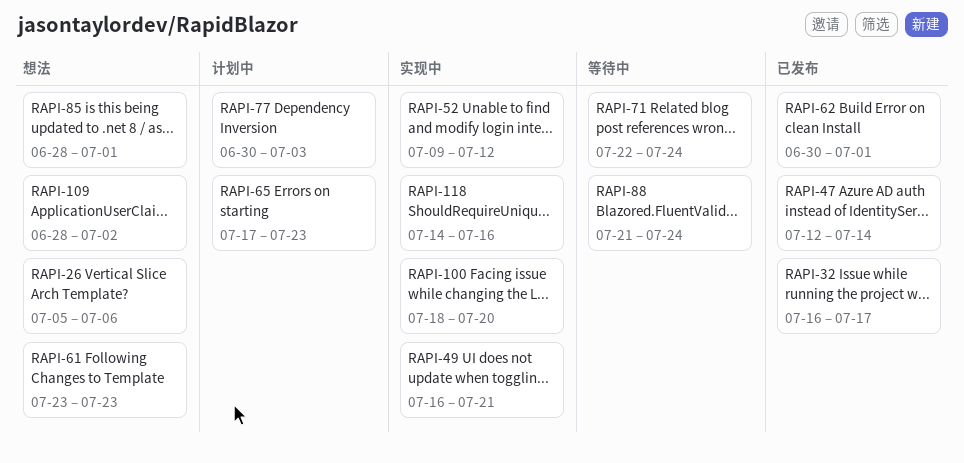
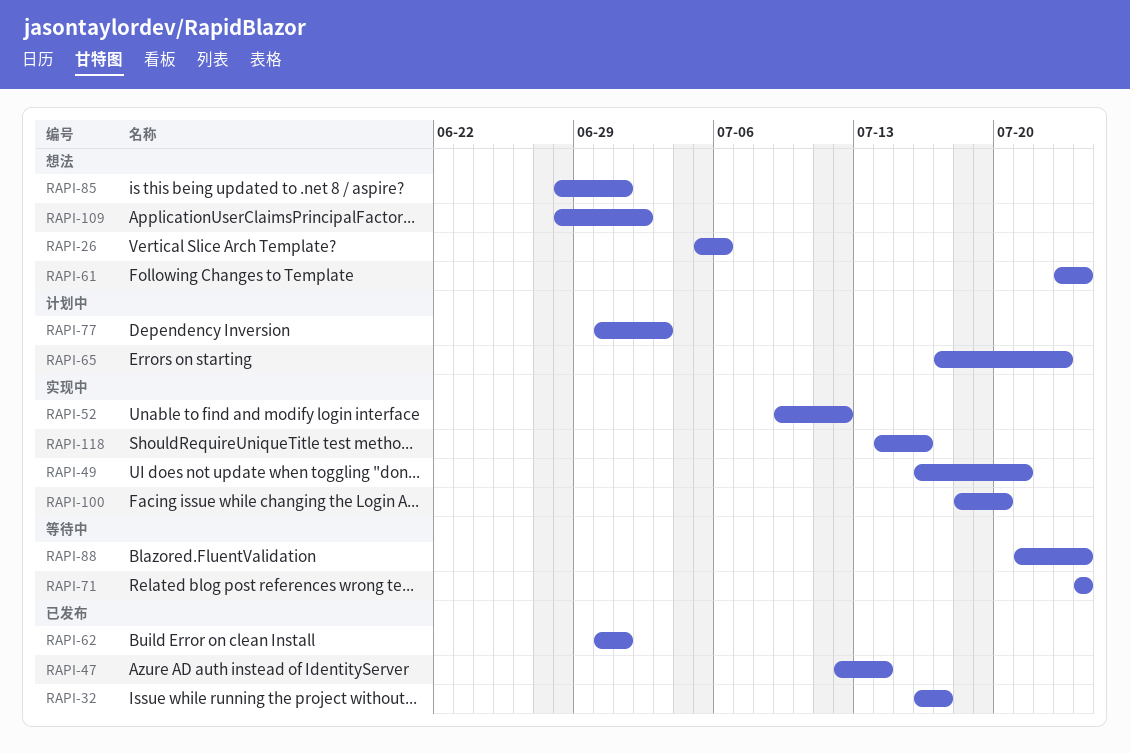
RAPI-61, due: Jul 23 -> Jul 24
RAPI-71, start: Jul 22 -> Jul 24

